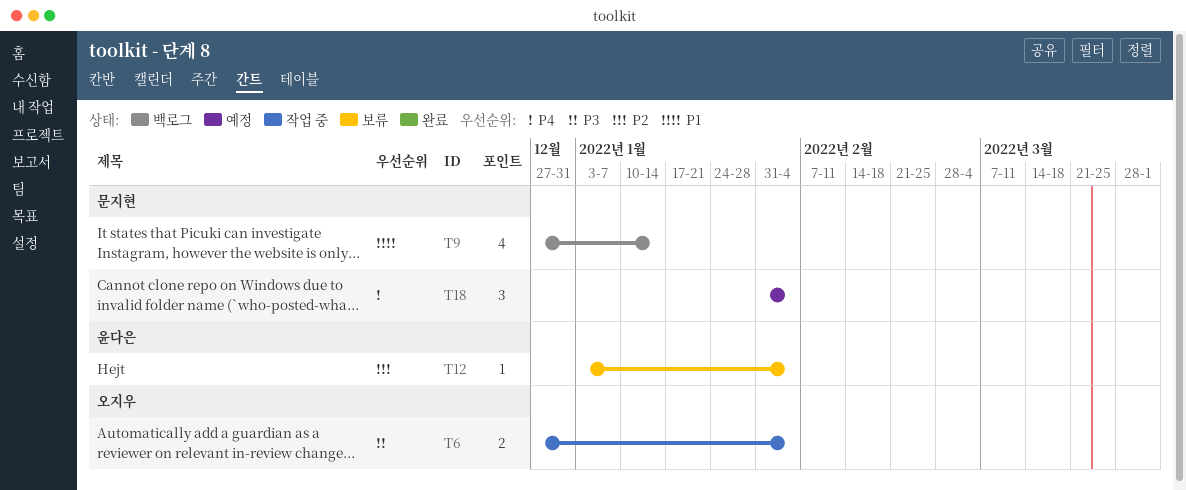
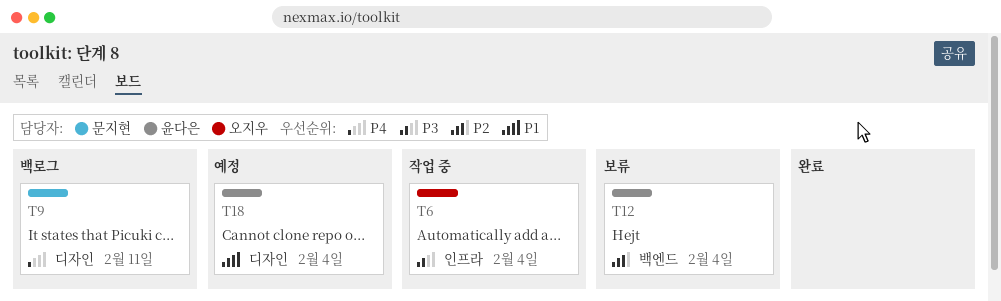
T9, priority: P1 -> P4
T9, due: Jan 14 -> Feb 11
T18, owner: 문지현 -> 윤다은
T18, priority: P4 -> P1

